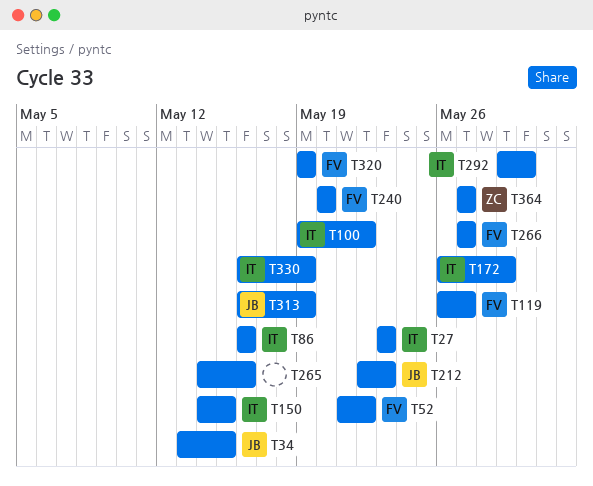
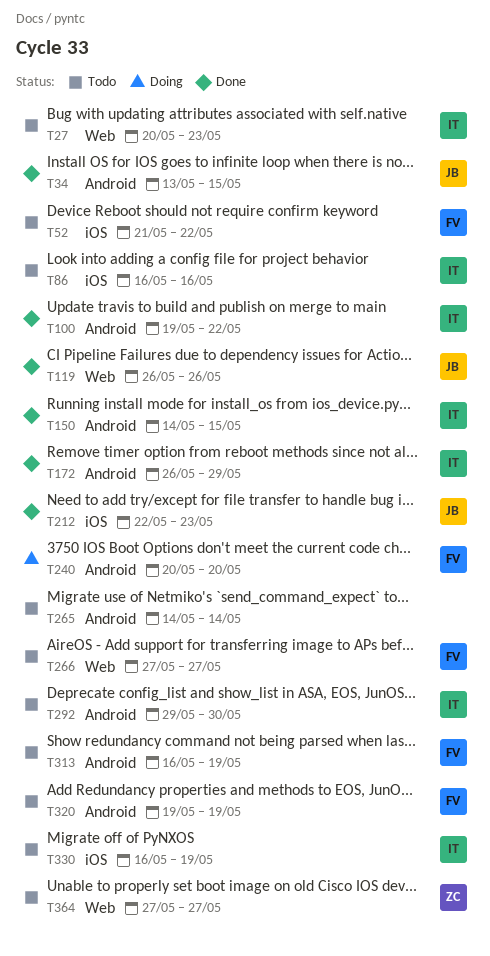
T27, start: May 23 -> May 20
T119, owner: FV -> JB
T119, due: May 27 -> May 26
T265, due: May 16 -> May 14
T313, owner: JB -> FV

